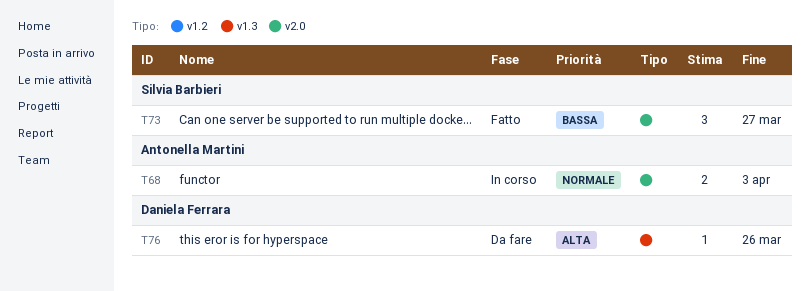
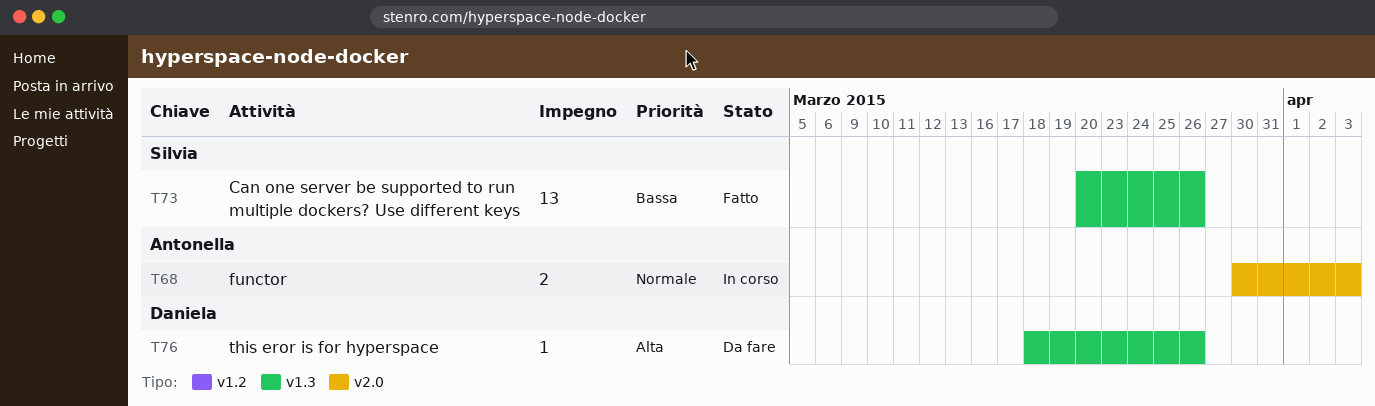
T73, label: v2.0 -> v1.3
T73, estimate: 3 -> 13
T73, due: Mar 27 -> Mar 26

